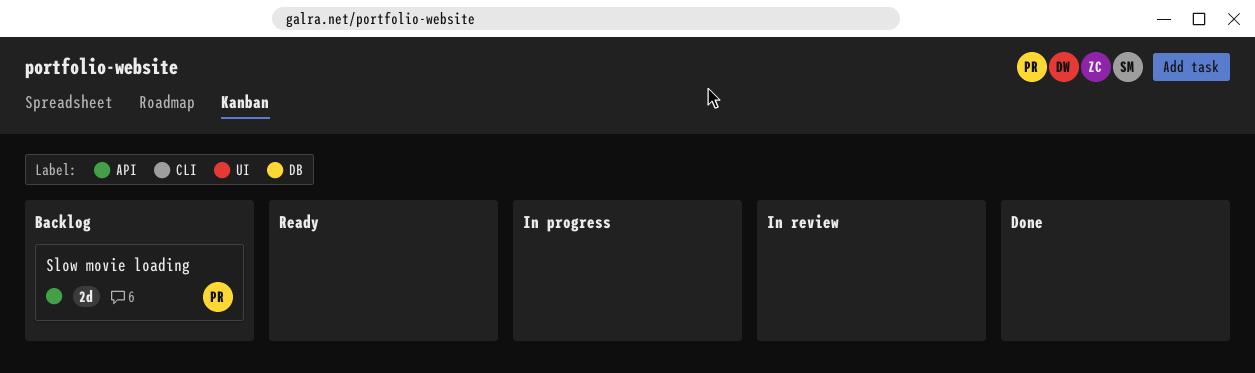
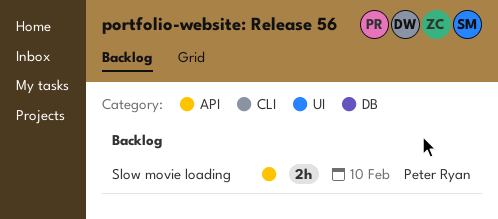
Slow movie loading, estimate: 2d -> 2h

